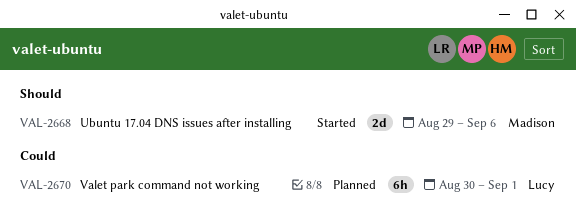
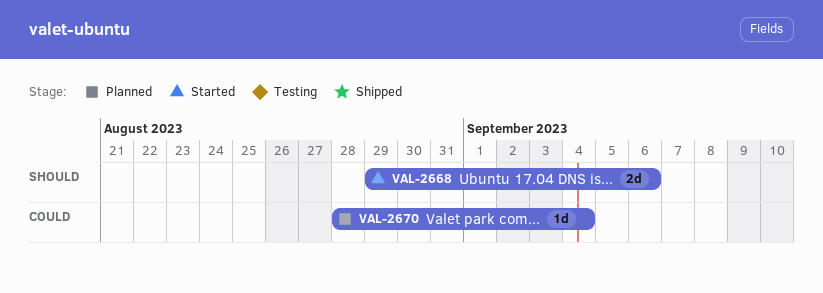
VAL-2670, estimate: 6h -> 1d
VAL-2670, start: Aug 30 -> Aug 28
VAL-2670, due: Sep 1 -> Sep 4

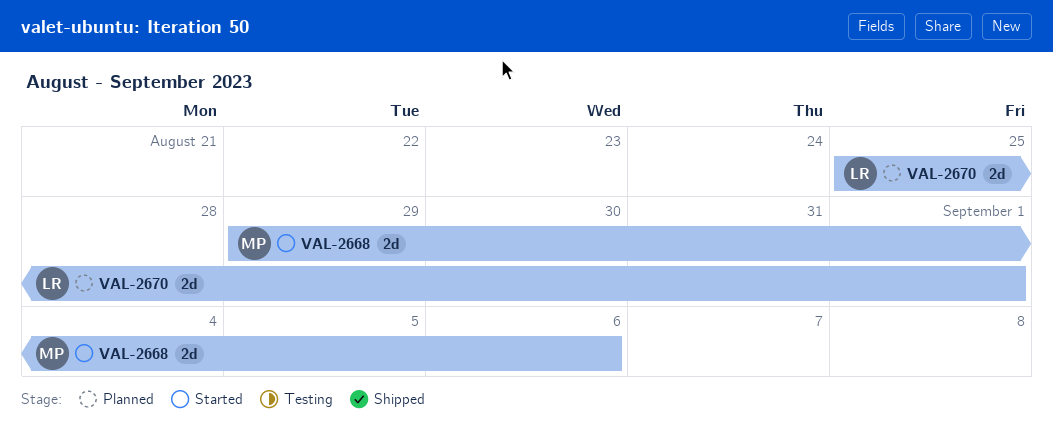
VAL-2670, estimate: 1d -> 2d
VAL-2670, start: Aug 28 -> Aug 25
VAL-2670, due: Sep 4 -> Sep 1

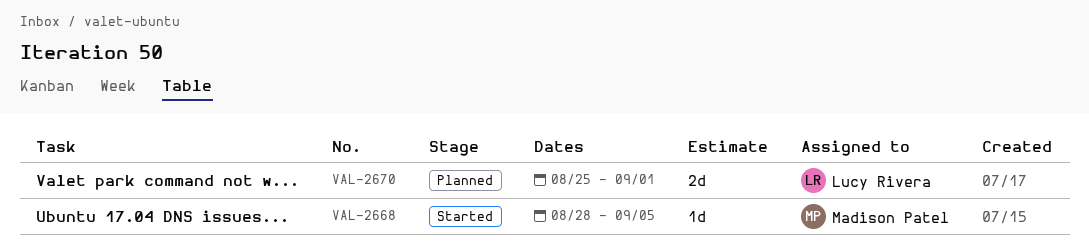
VAL-2668, estimate: 2d -> 1d
VAL-2668, start: Aug 29 -> Aug 28
VAL-2668, due: Sep 6 -> Sep 5

